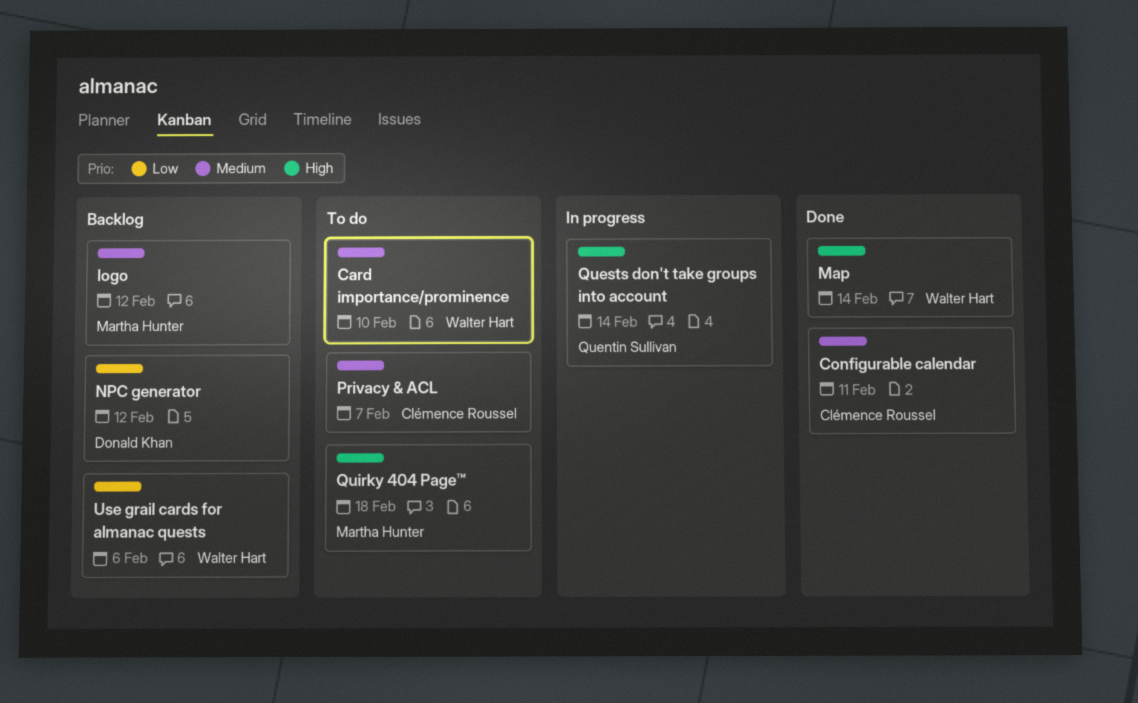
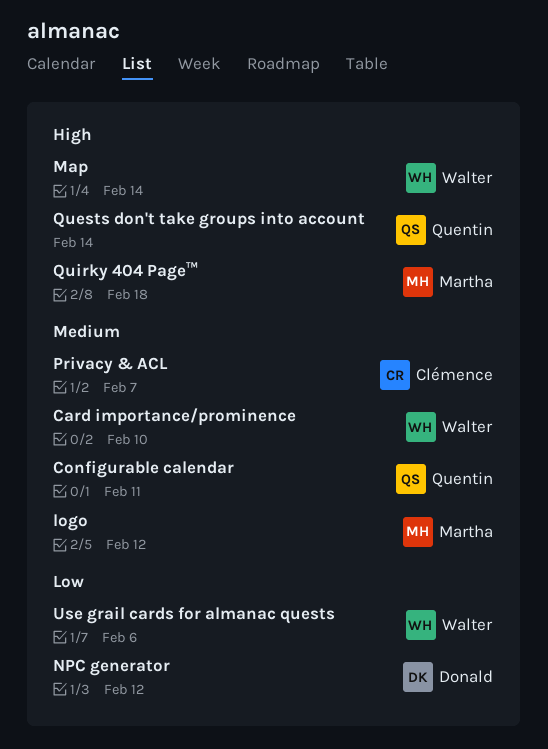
Configurable calendar, owner: Clémence Roussel -> Quentin Sullivan

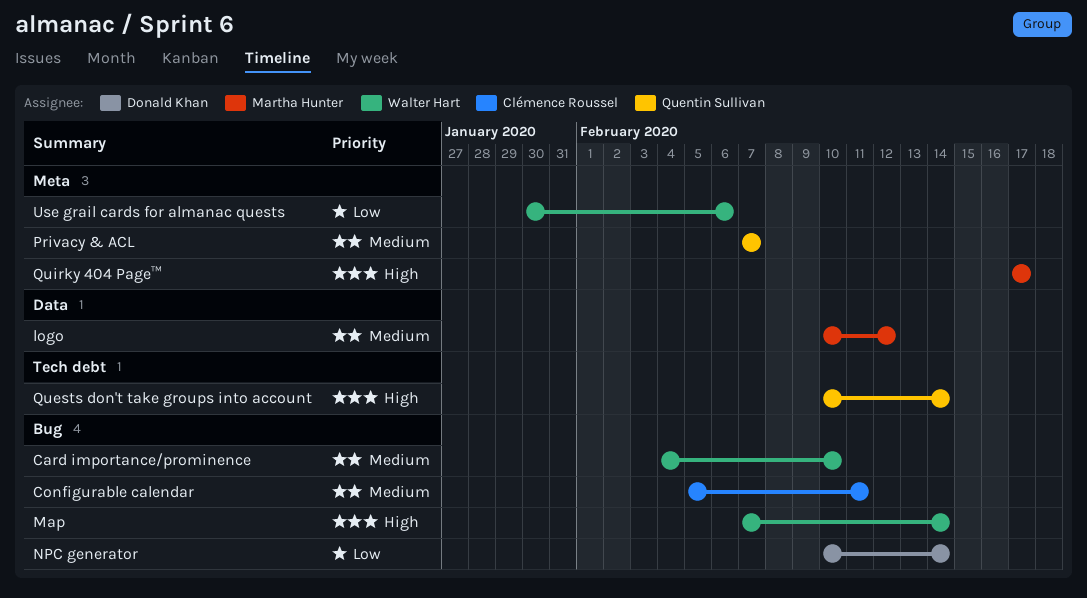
Configurable calendar, owner: Quentin Sullivan -> Clémence Roussel
NPC generator, due: Feb 12 -> Feb 14
Privacy & ACL, owner: Clémence Roussel -> Quentin Sullivan
Quirky 404 Page™, due: Feb 18 -> Feb 17

